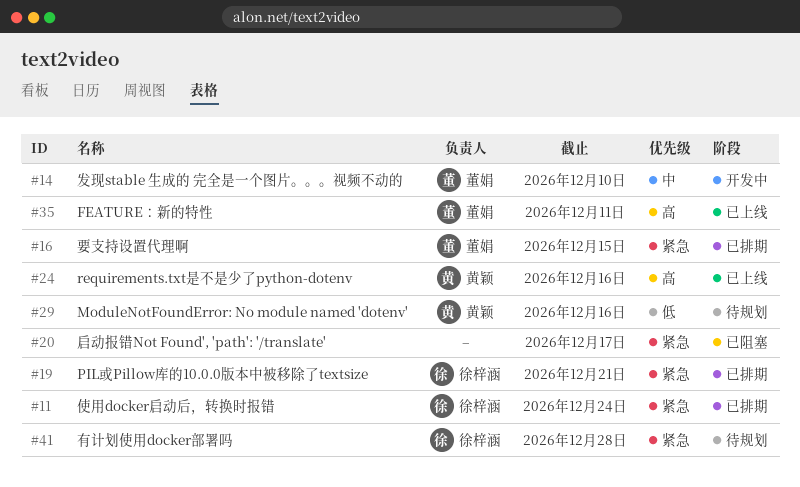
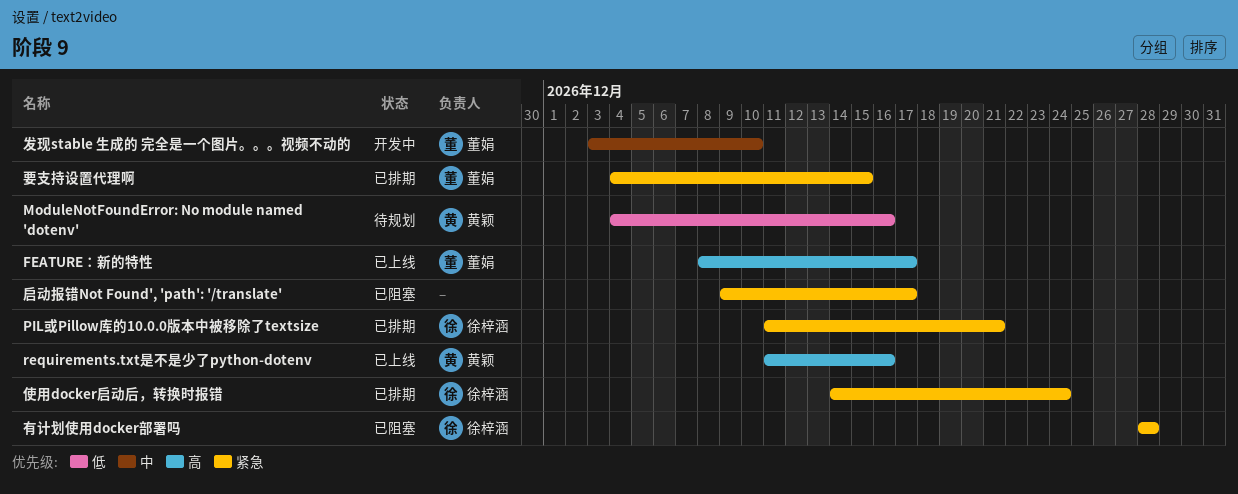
FEATURE：新的特性, due: Dec 11 -> Dec 17
有计划使用docker部署吗, status: 待规划 -> 已阻塞

